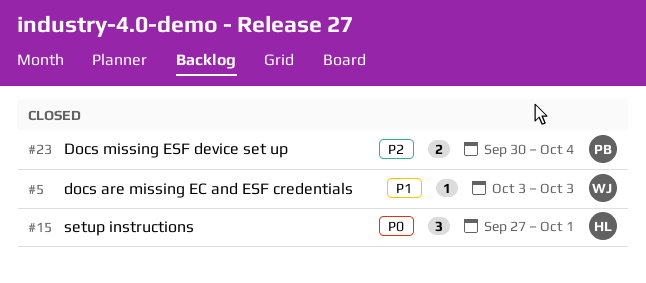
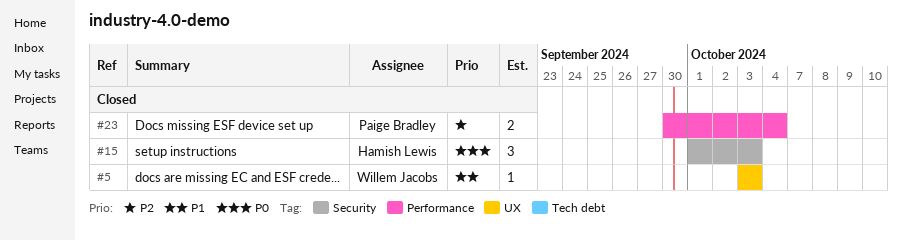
#15, start: Sep 27 -> Oct 1
#15, due: Oct 1 -> Oct 3

